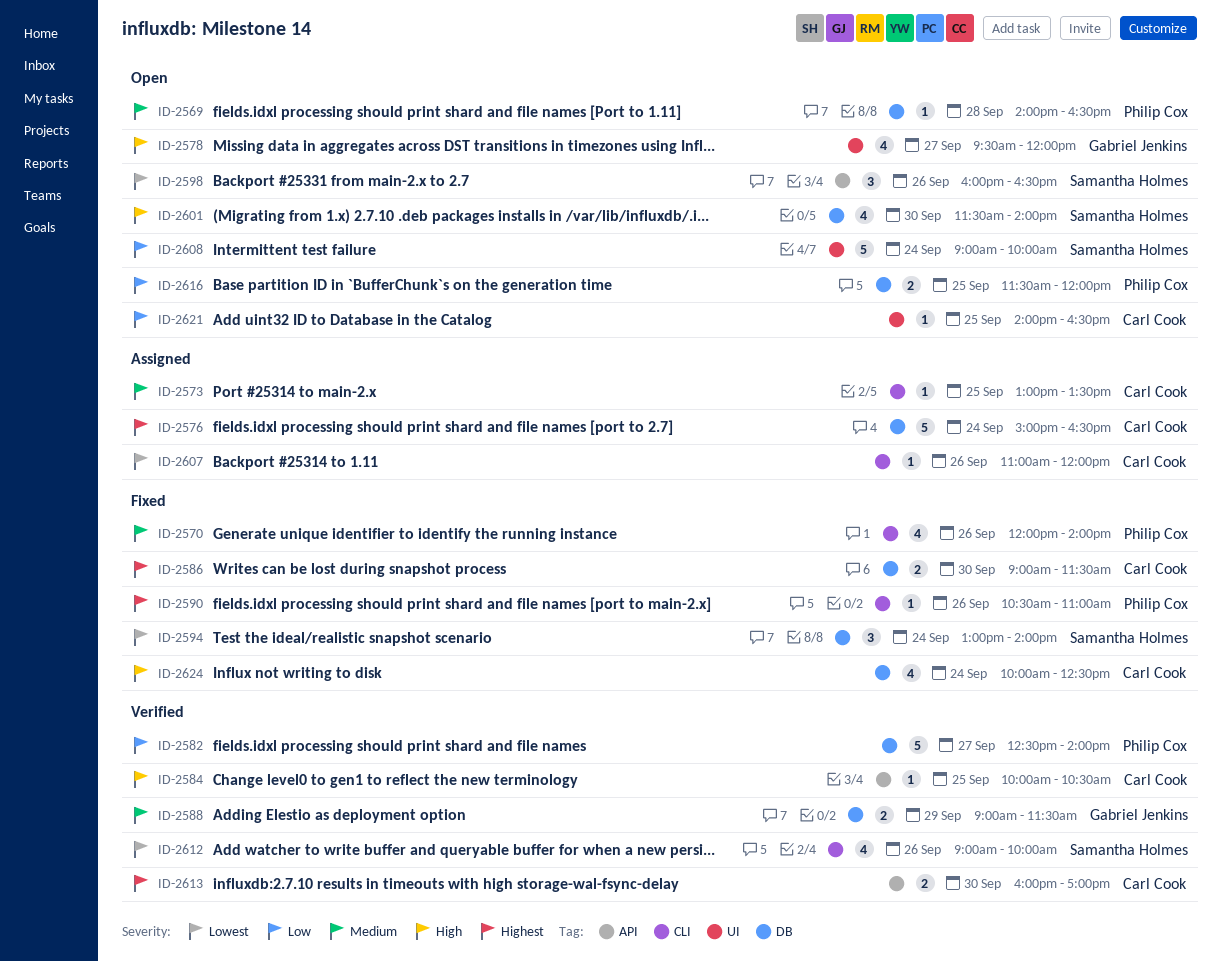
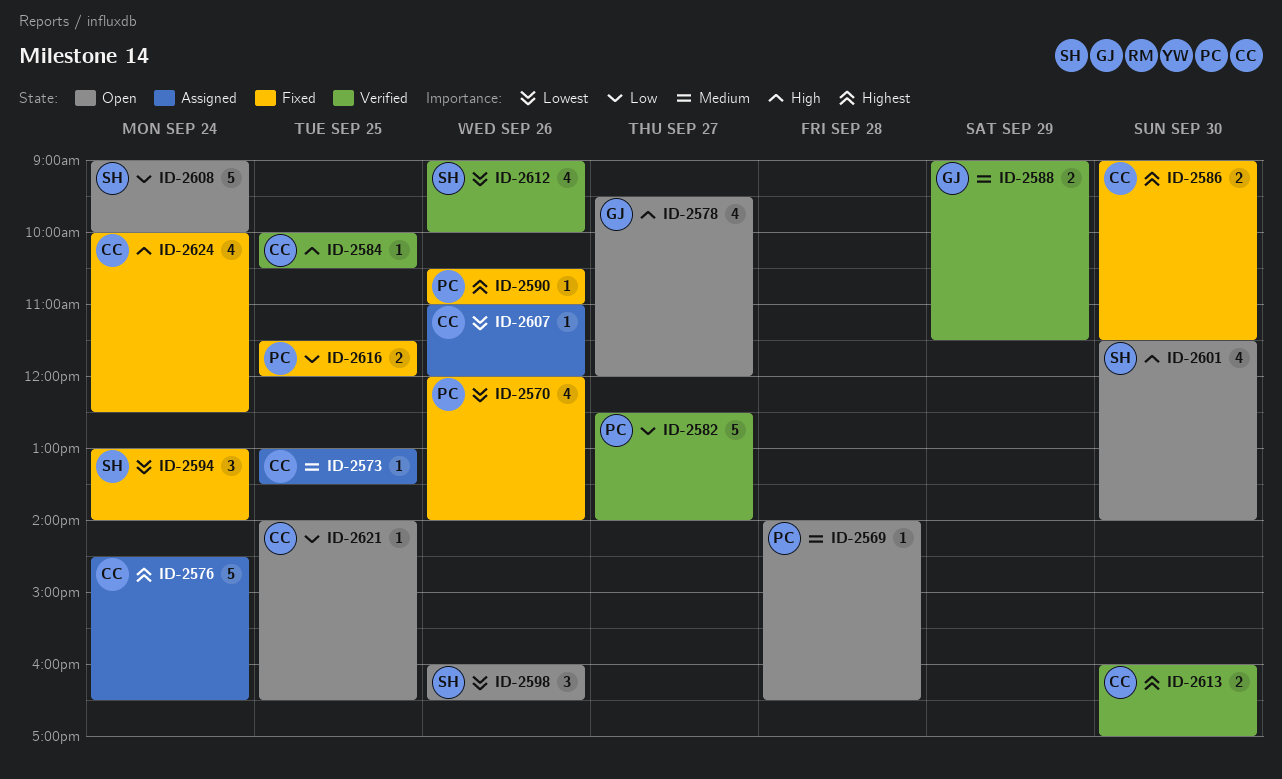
ID-2570, priority: Medium -> Lowest
ID-2576, begins: 15:00 -> 14:30
ID-2616, status: Open -> Fixed

